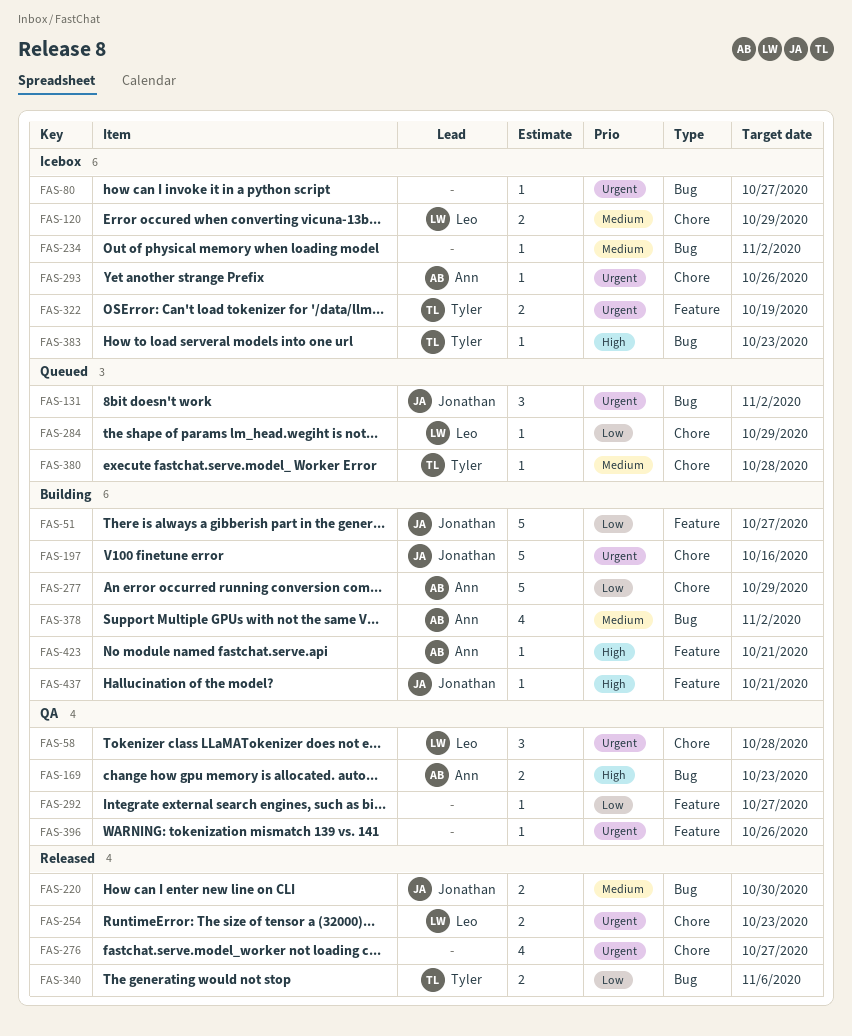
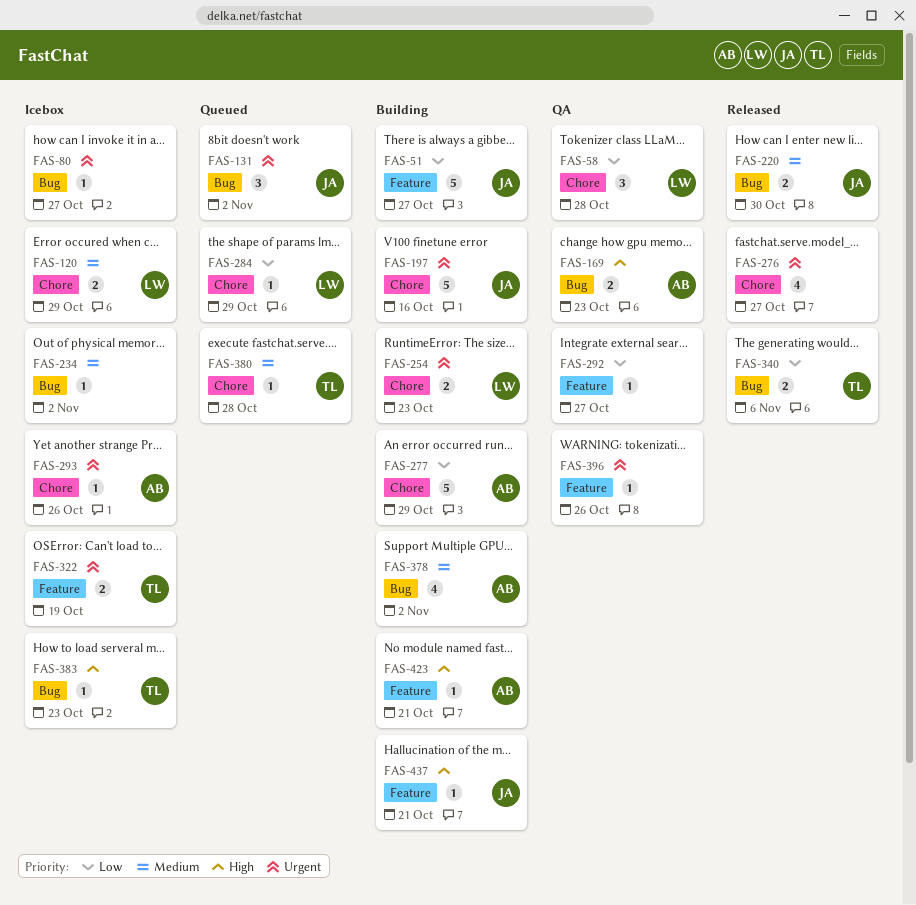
FAS-58, priority: Urgent -> Low
FAS-254, status: Released -> Building

